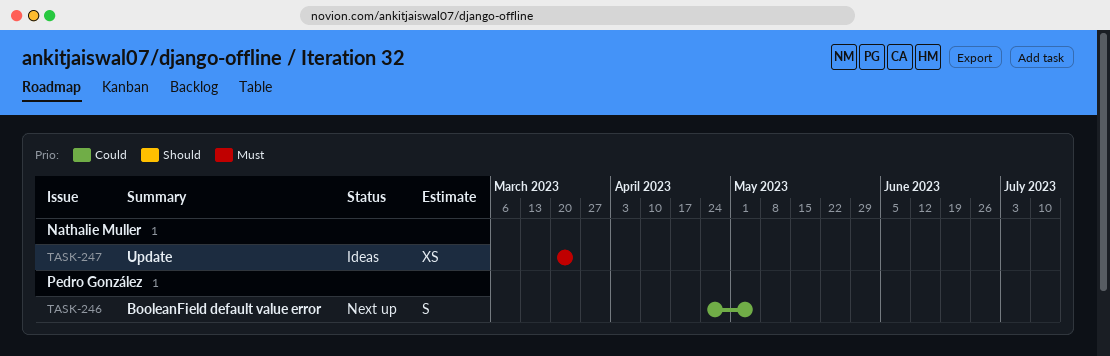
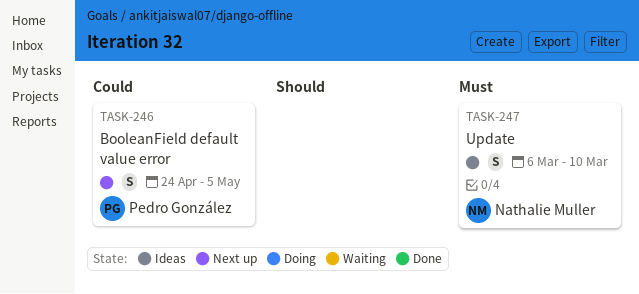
TASK-247, estimate: XS -> S
TASK-247, start: Mar 20 -> Mar 6
TASK-247, due: Mar 24 -> Mar 10

